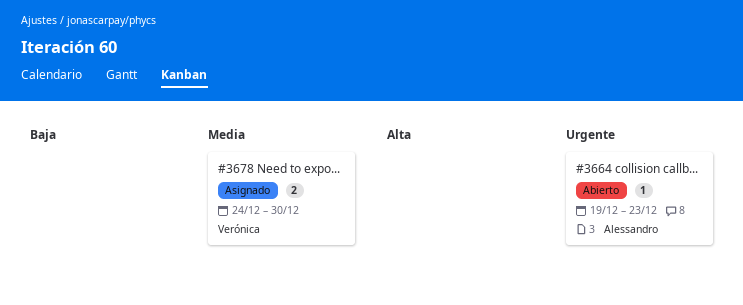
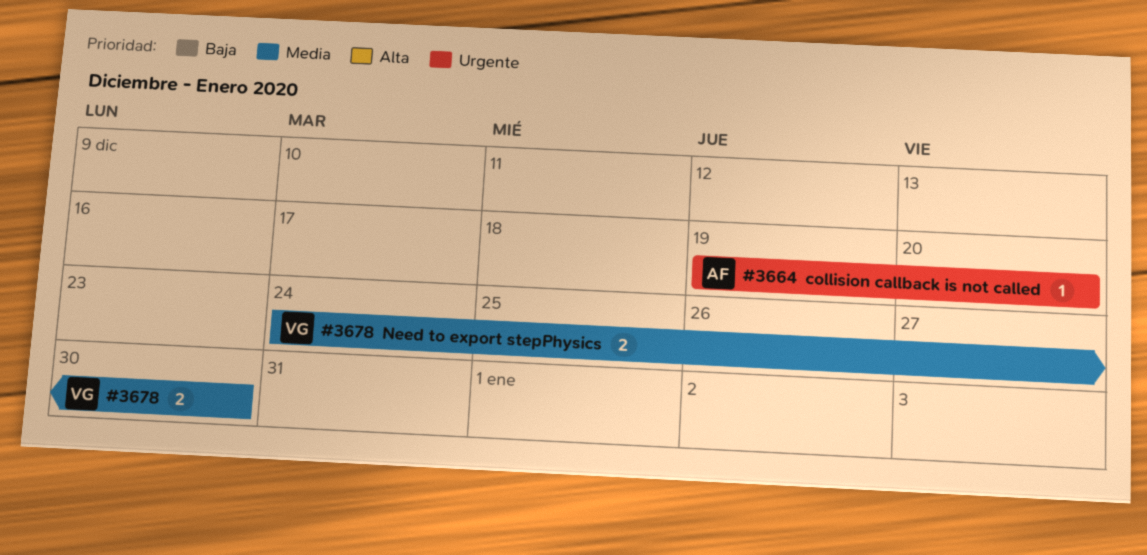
#3664, due: Dec 23 -> Dec 20

